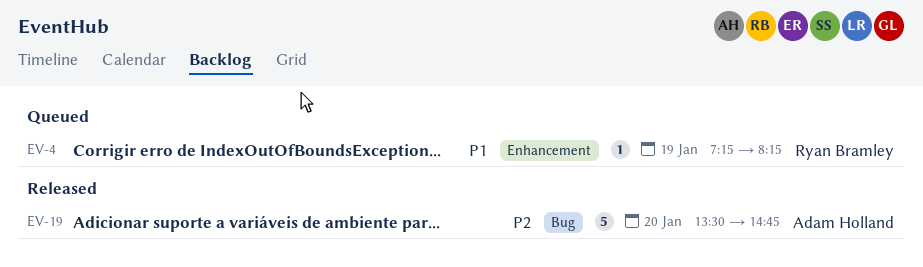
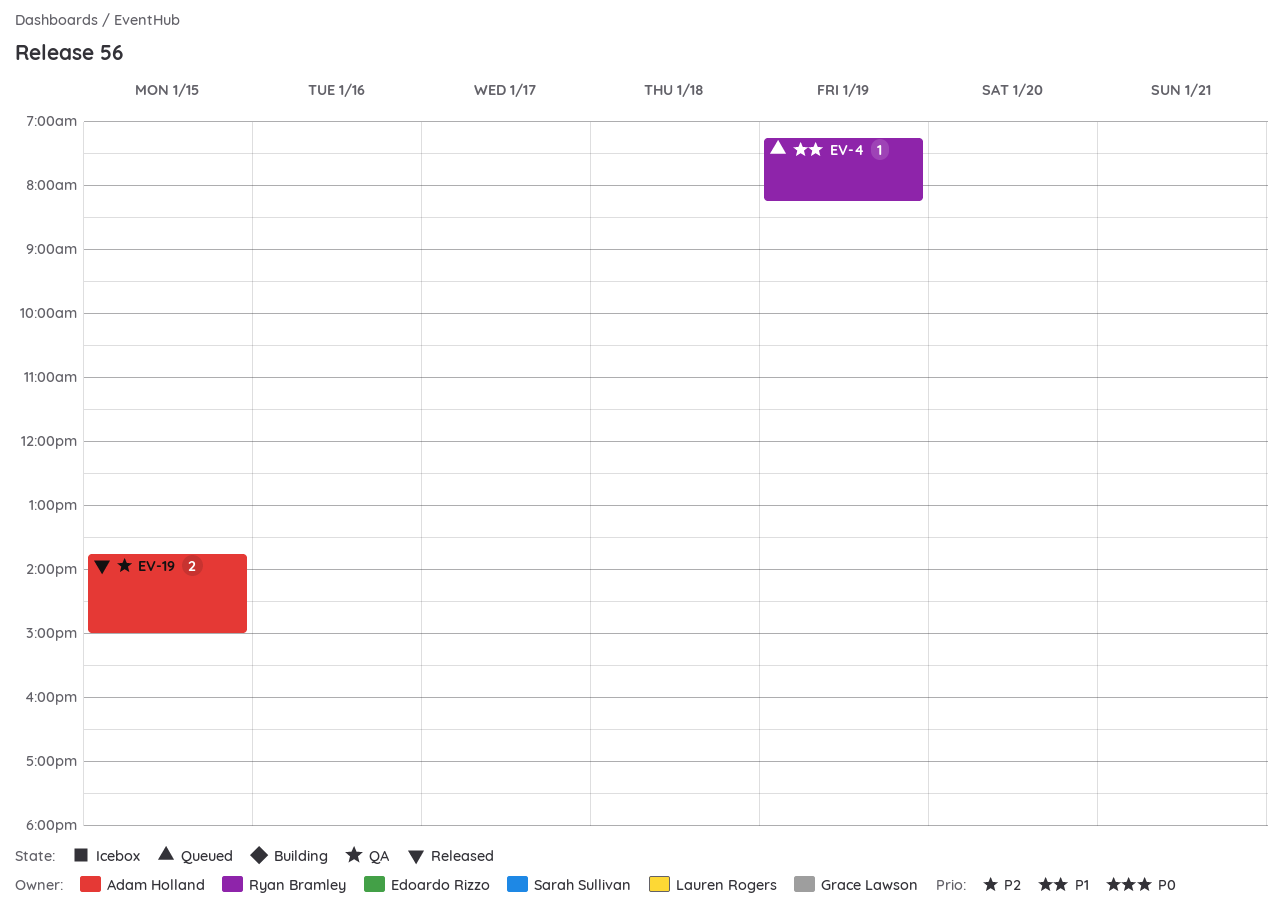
EV-19, estimate: 5 -> 2
EV-19, day: Jan 20 -> Jan 15
EV-19, begins: 13:30 -> 13:45
EV-19, ends: 14:45 -> 15:00

